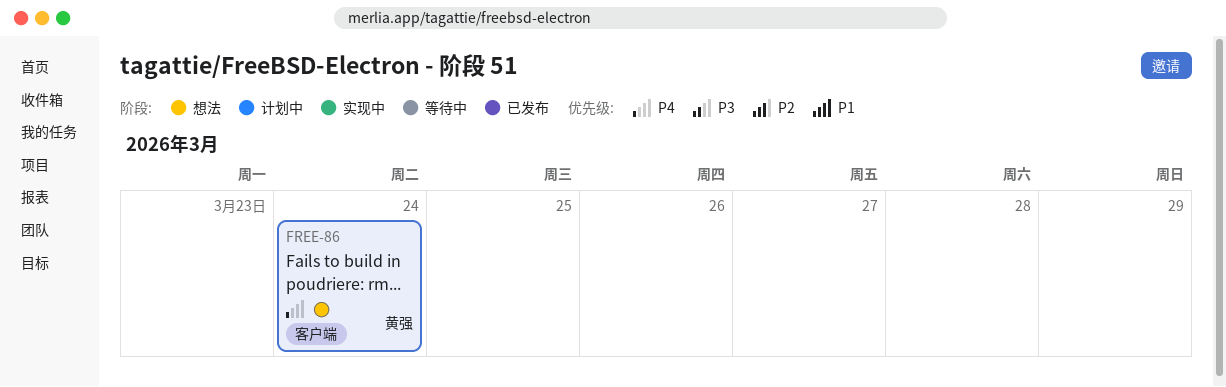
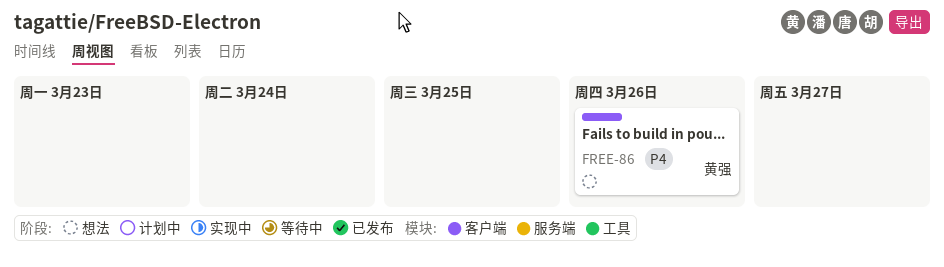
FREE-86, due: Mar 24 -> Mar 26

